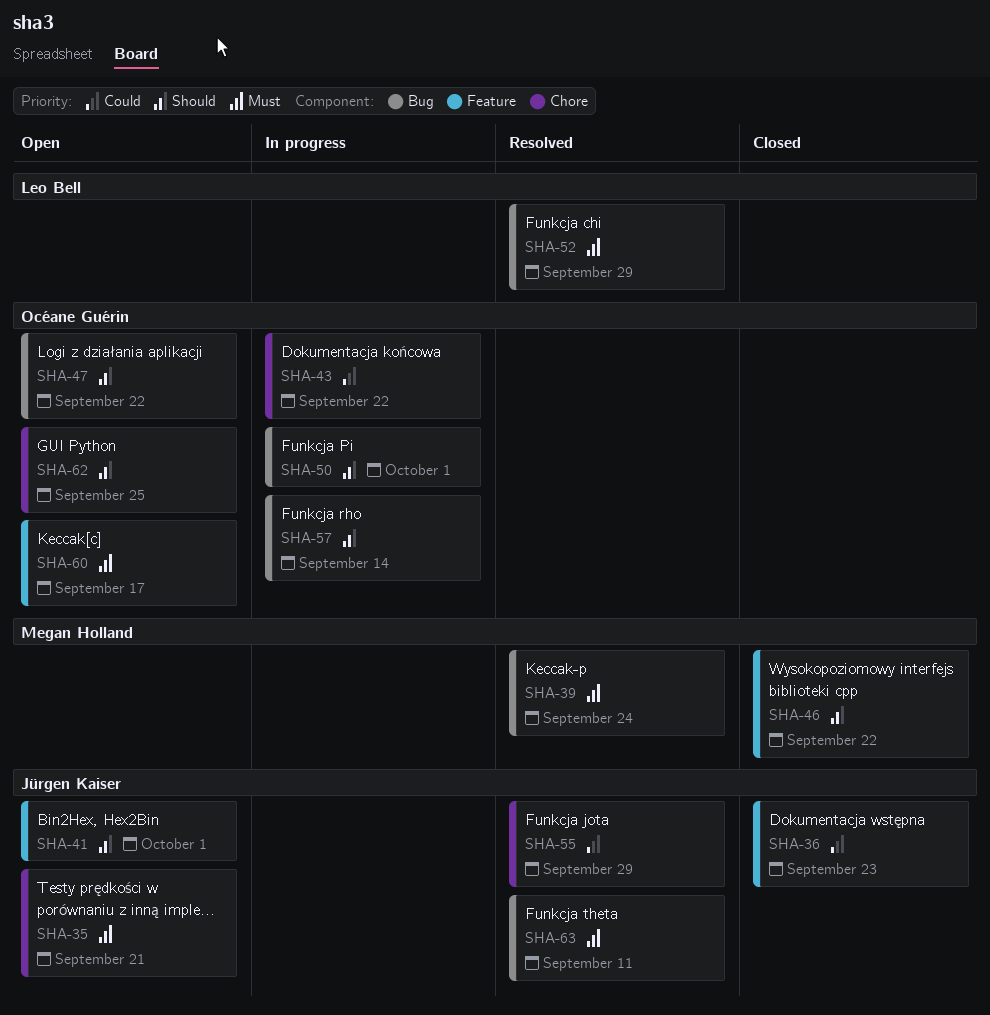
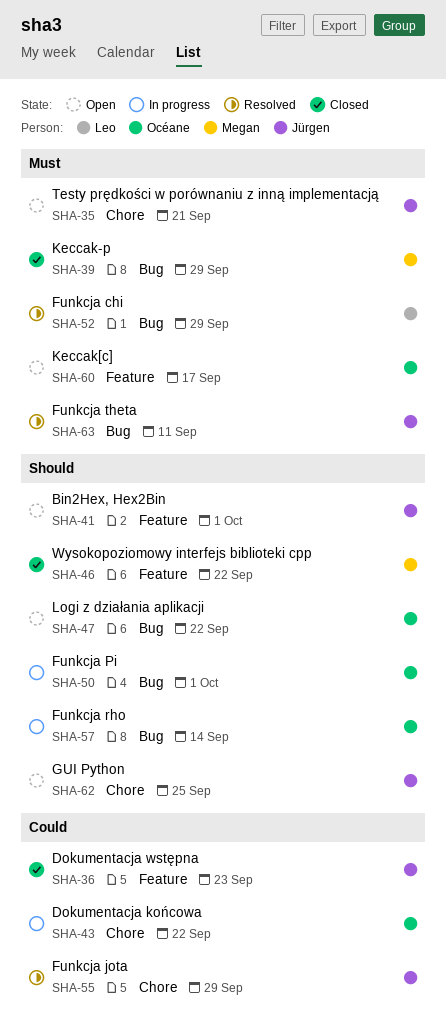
SHA-39, status: Resolved -> Closed
SHA-39, due: Sep 24 -> Sep 29
SHA-62, owner: Océane Guérin -> Jürgen Kaiser

